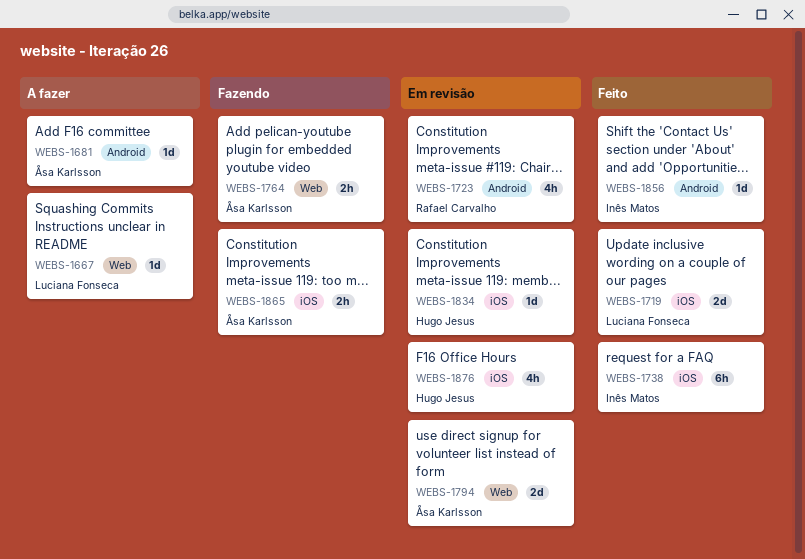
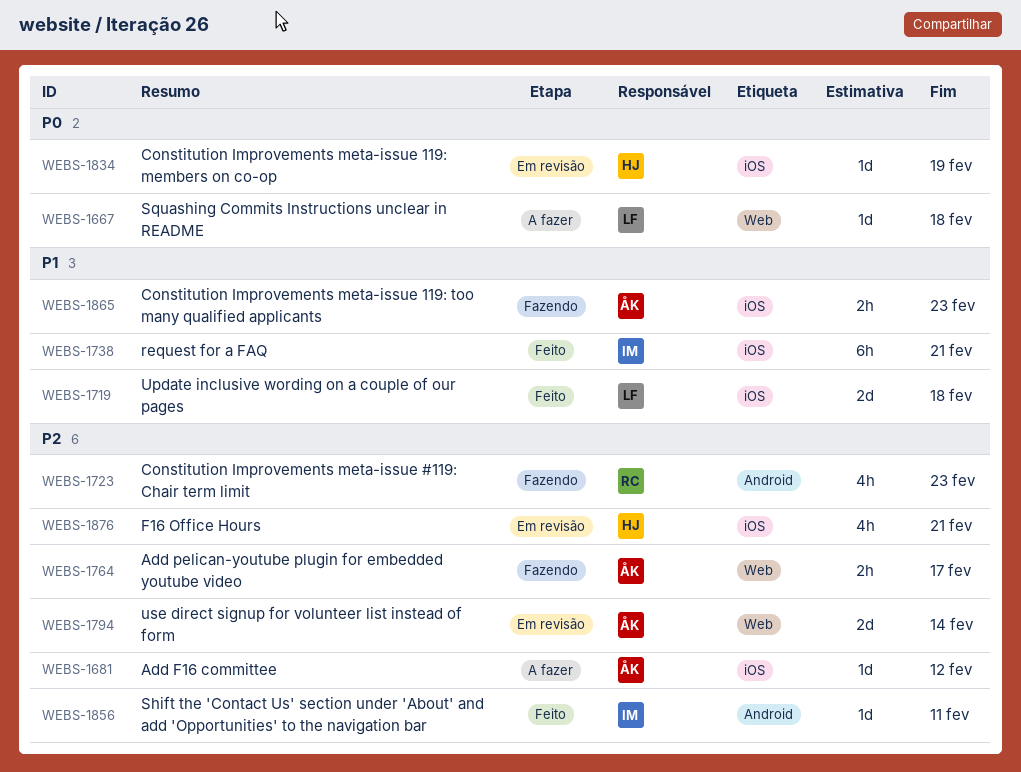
WEBS-1681, label: Android -> iOS
WEBS-1723, status: Em revisão -> Fazendo

